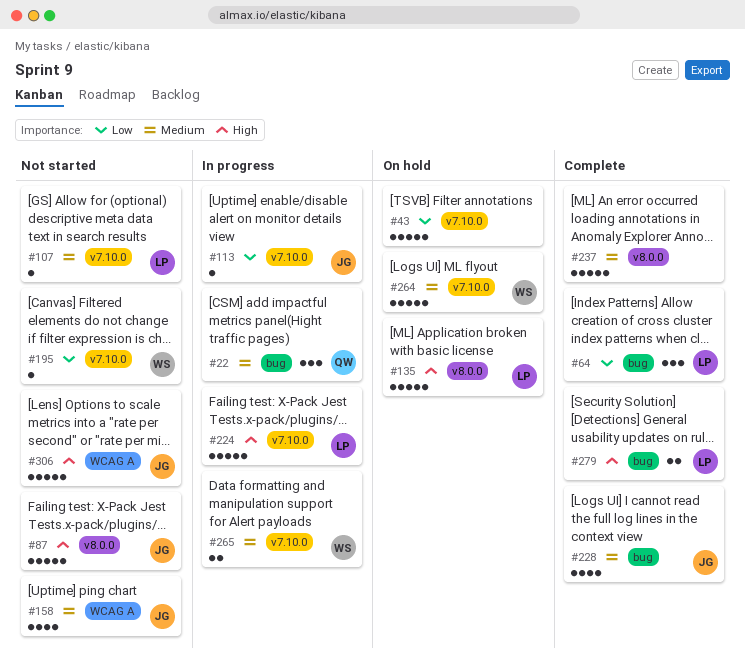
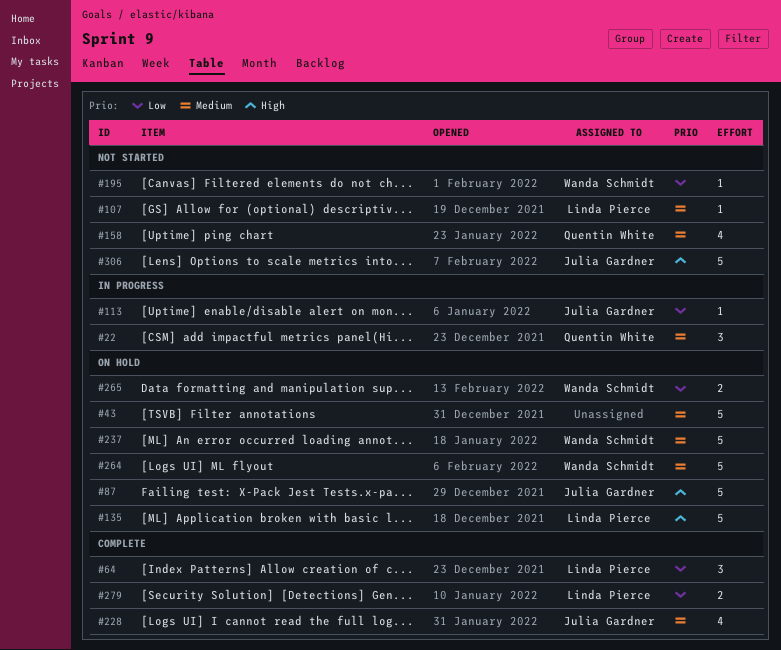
#43, priority: Low -> Medium
#87, status: Not started -> On hold
#158, owner: Julia Gardner -> Quentin White
#224: present -> none
#237, status: Complete -> On hold
#237, owner: none -> Wanda Schmidt
#265, status: In progress -> On hold
#265, priority: Medium -> Low
#279, priority: High -> Low

